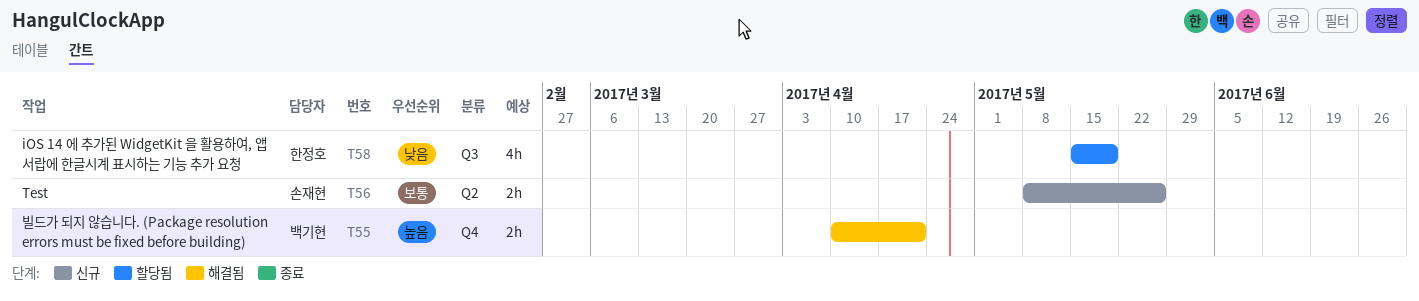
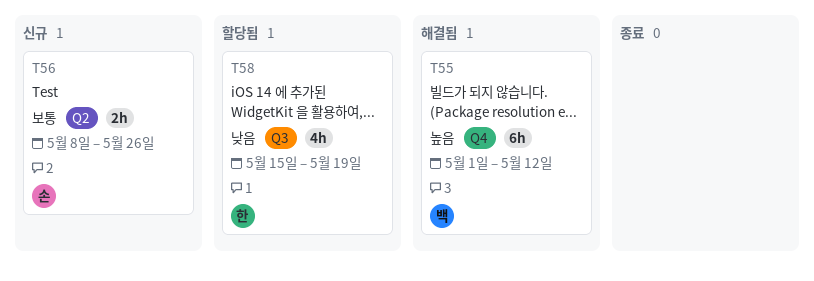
T55, estimate: 2h -> 6h
T55, start: Apr 10 -> May 1
T55, due: Apr 21 -> May 12

